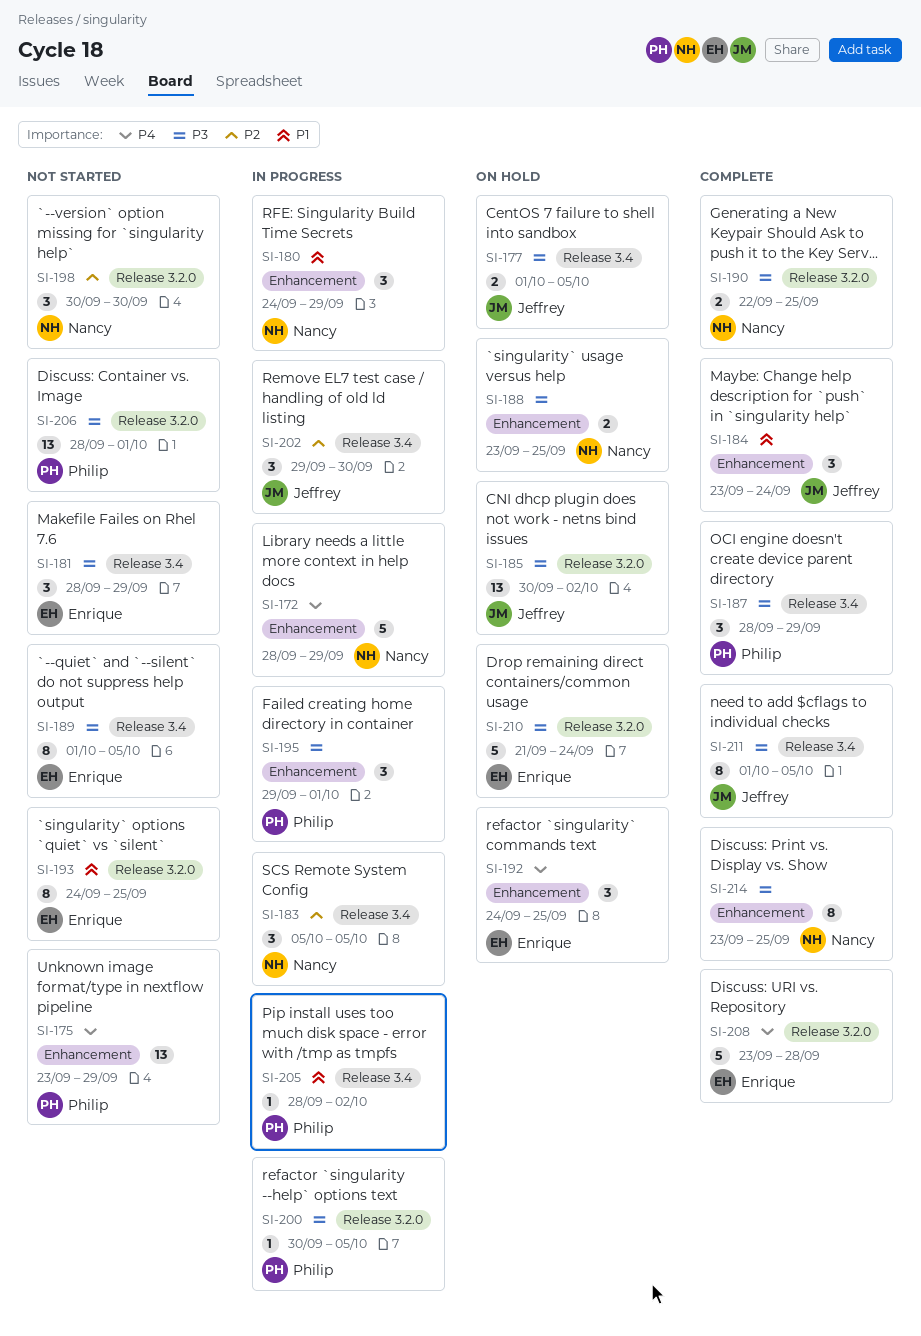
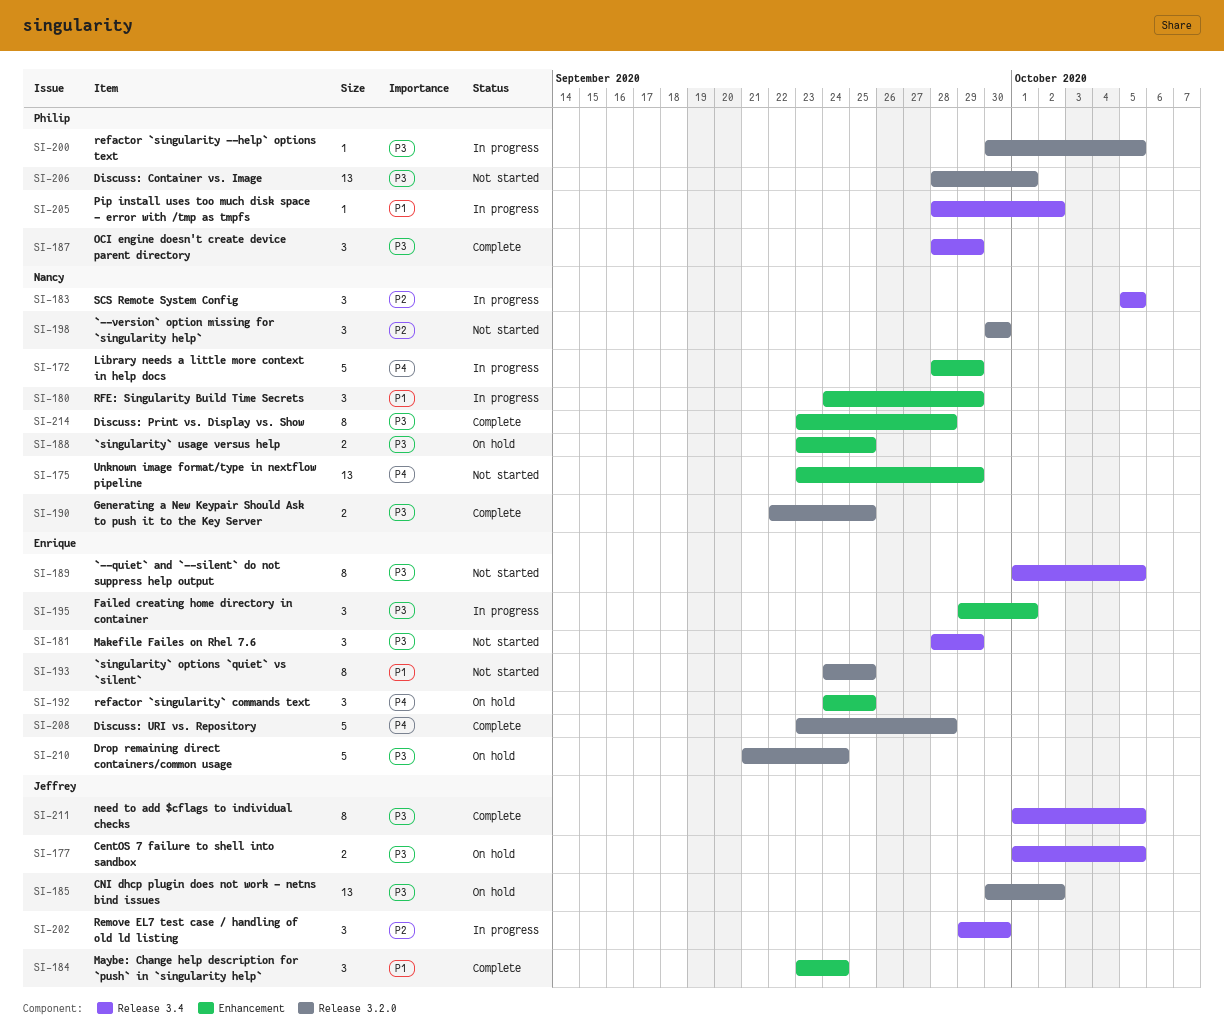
SI-175, owner: Philip -> Nancy
SI-195, owner: Philip -> Enrique
SI-214, due: Sep 25 -> Sep 28

